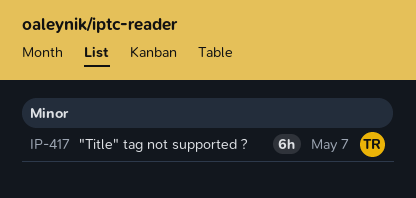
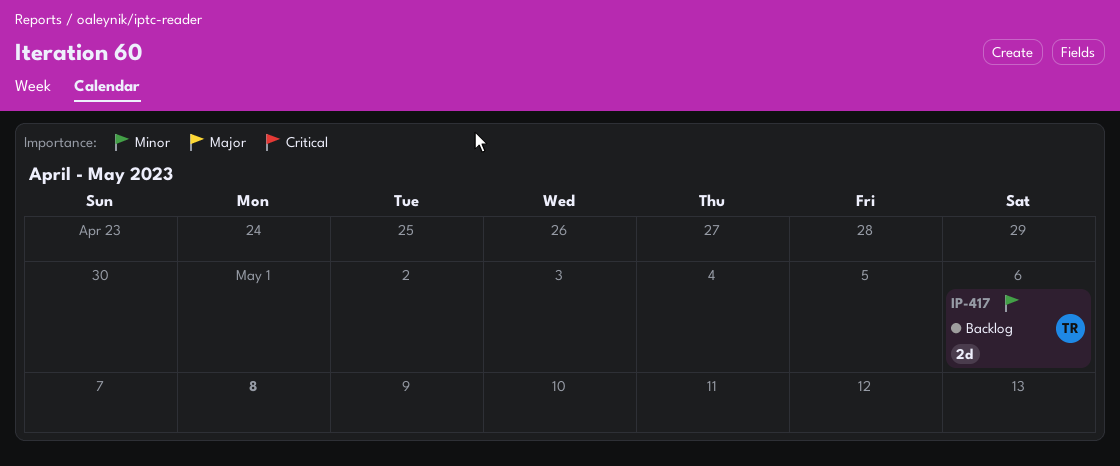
IP-417, estimate: 6h -> 2d
IP-417, due: May 7 -> May 6

